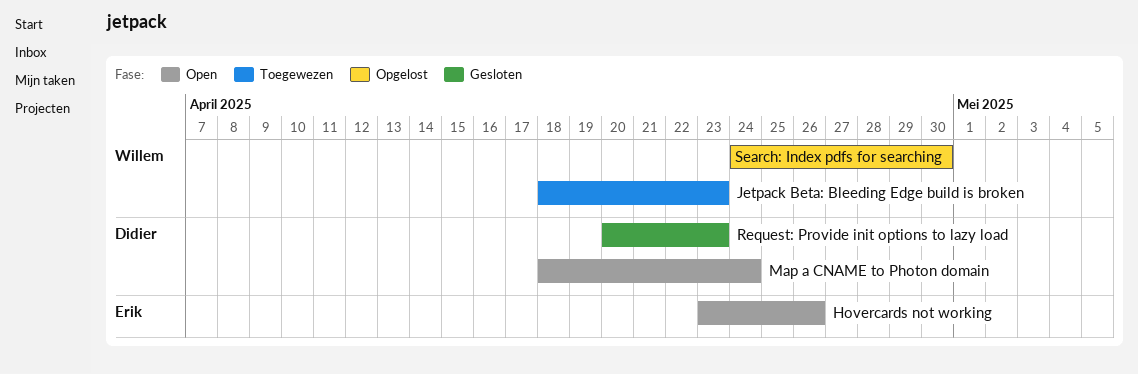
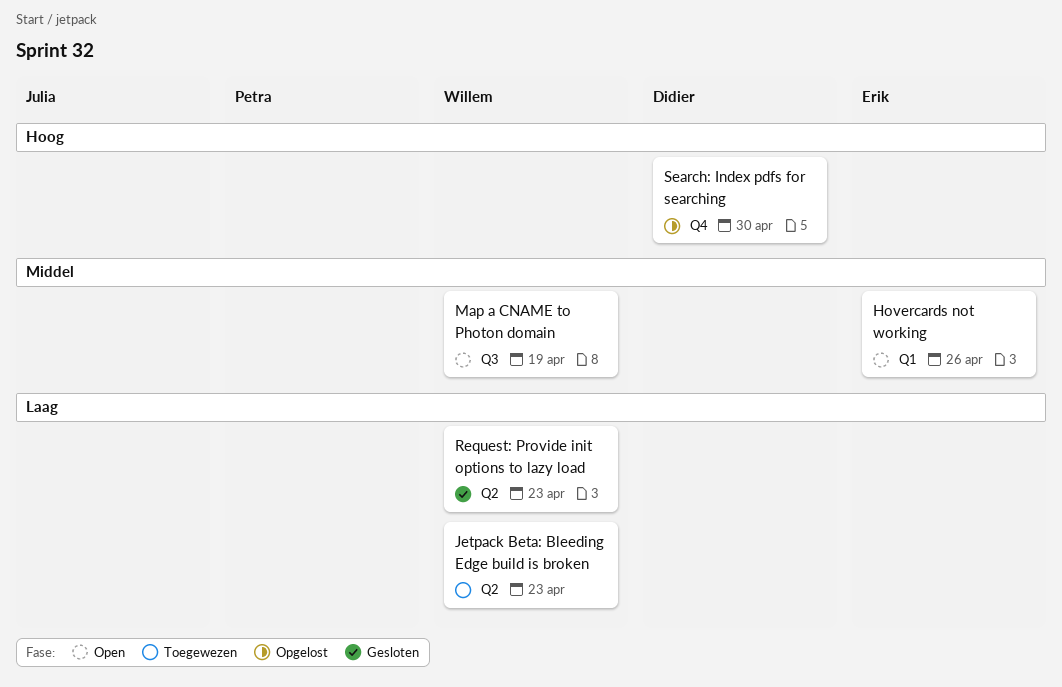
Map a CNAME to Photon domain, owner: Didier -> Willem
Map a CNAME to Photon domain, due: Apr 24 -> Apr 19
Request: Provide init options to lazy load, owner: Didier -> Willem
Search: Index pdfs for searching, owner: Willem -> Didier

